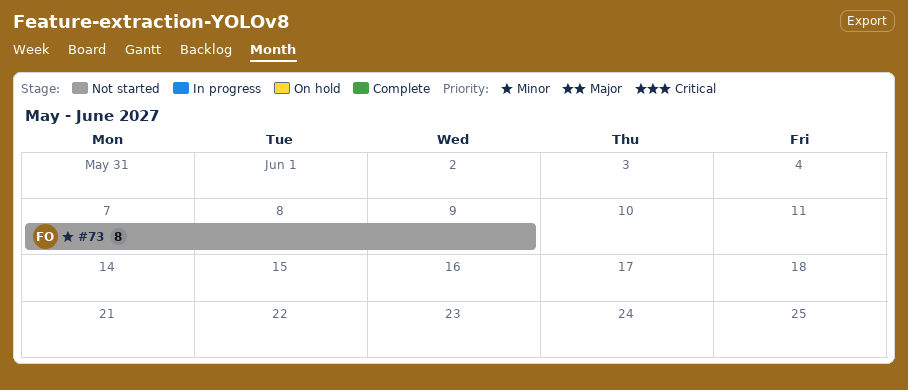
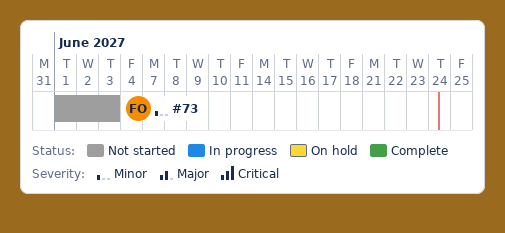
#73, start: Jun 7 -> Jun 1
#73, due: Jun 9 -> Jun 3

